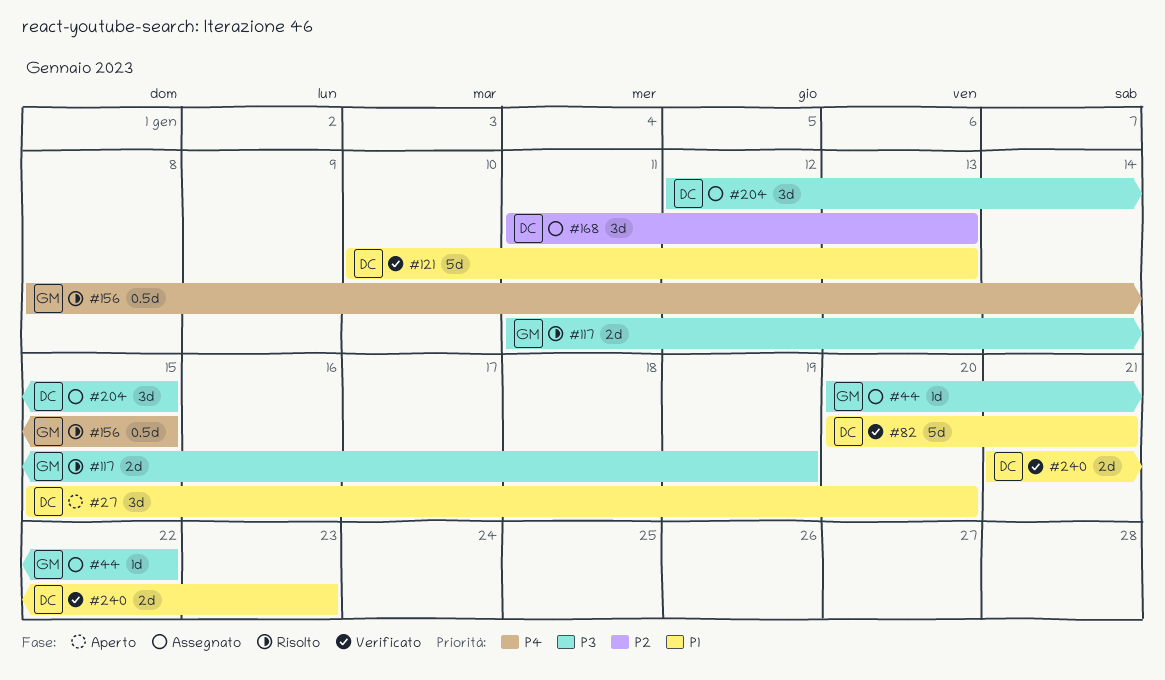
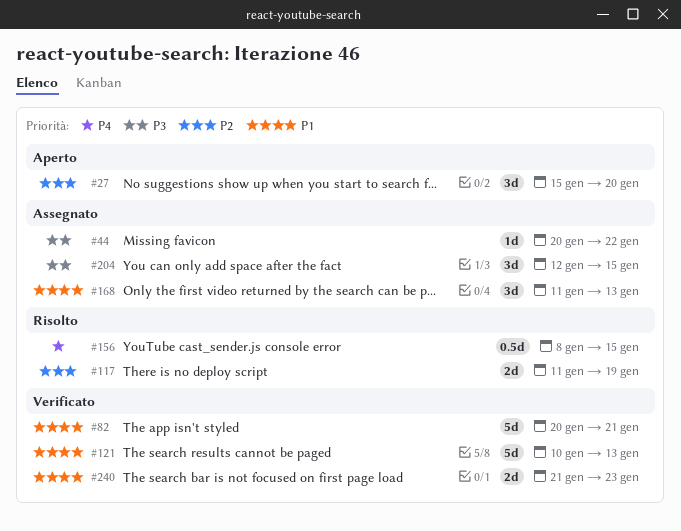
#27, priority: P1 -> P2
#117, priority: P3 -> P2
#168, priority: P2 -> P1

